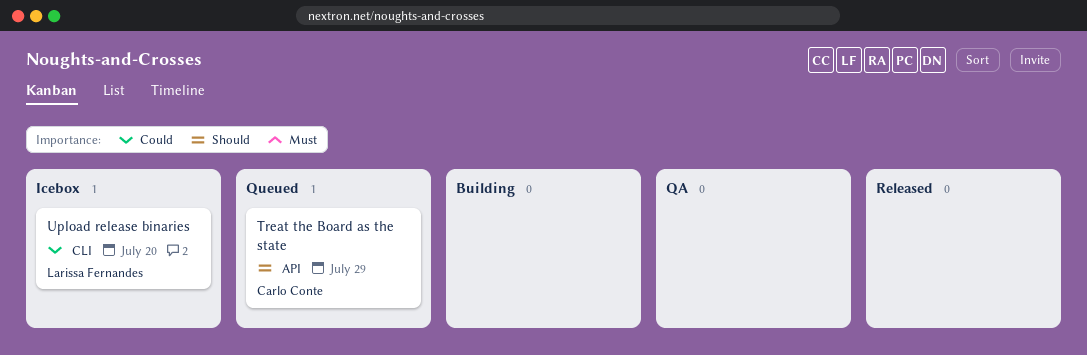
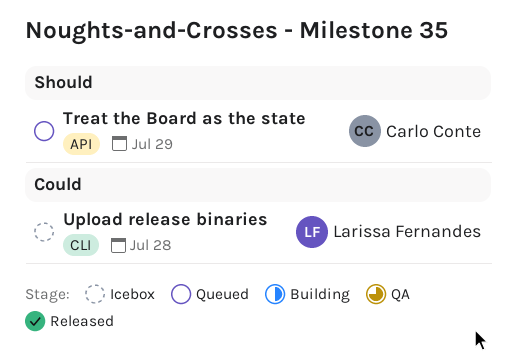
Upload release binaries, due: Jul 20 -> Jul 28

